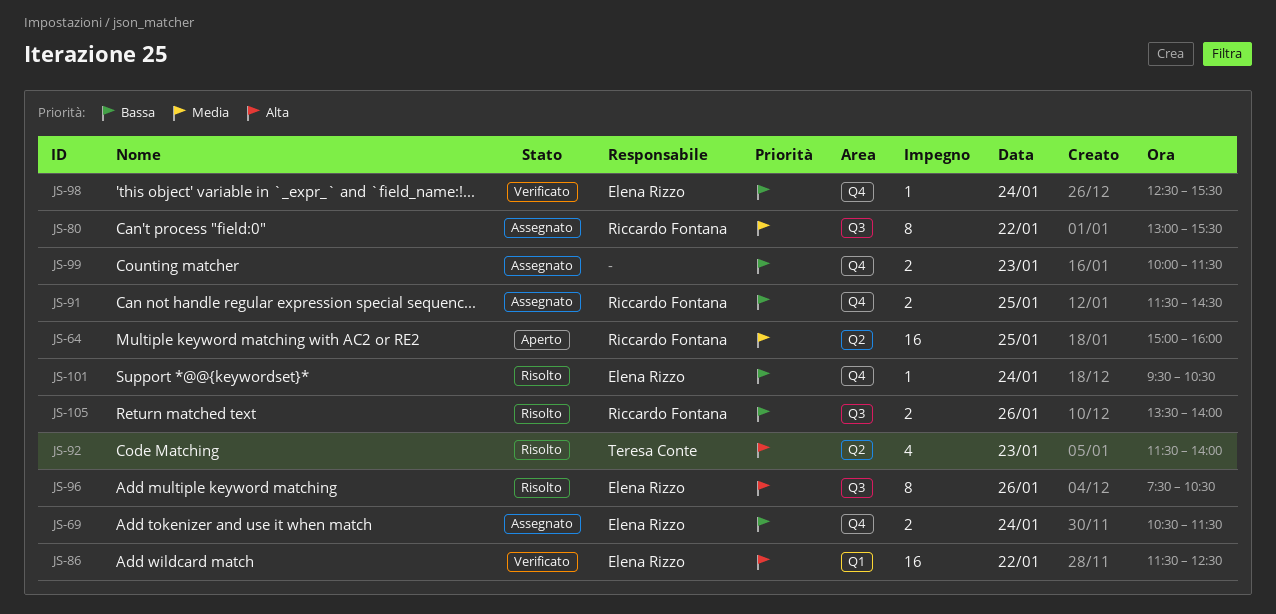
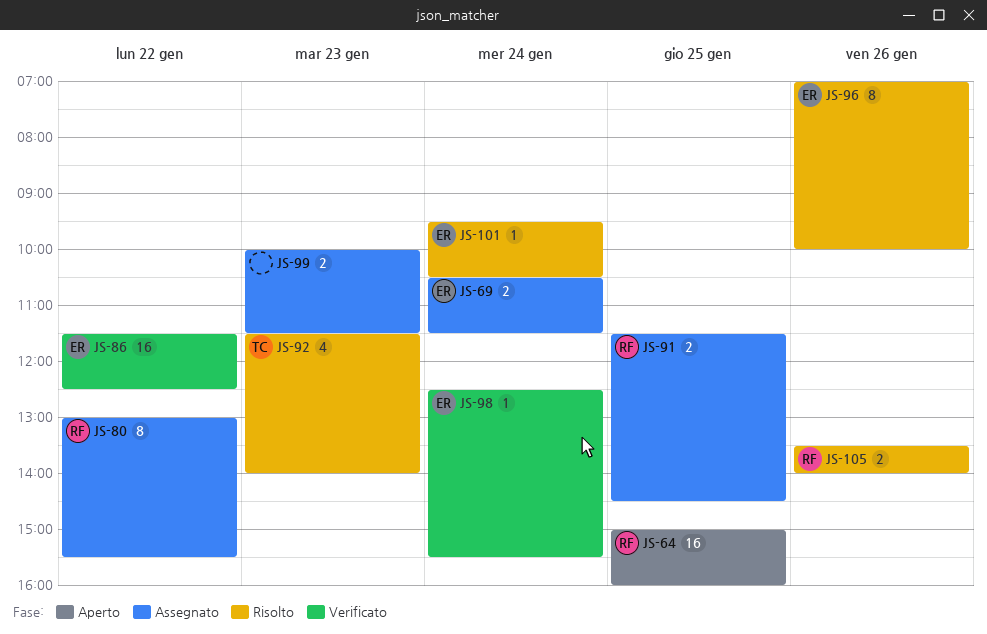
JS-96, begins: 07:30 -> 07:00
JS-96, ends: 10:30 -> 10:00

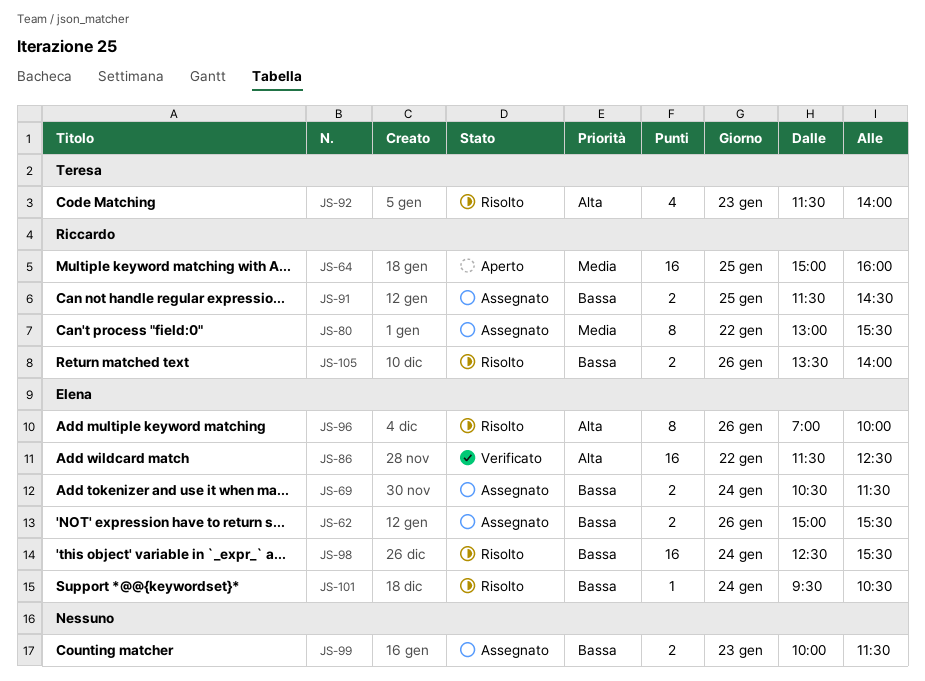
JS-62: none -> present
JS-98, status: Verificato -> Risolto
JS-98, estimate: 1 -> 16

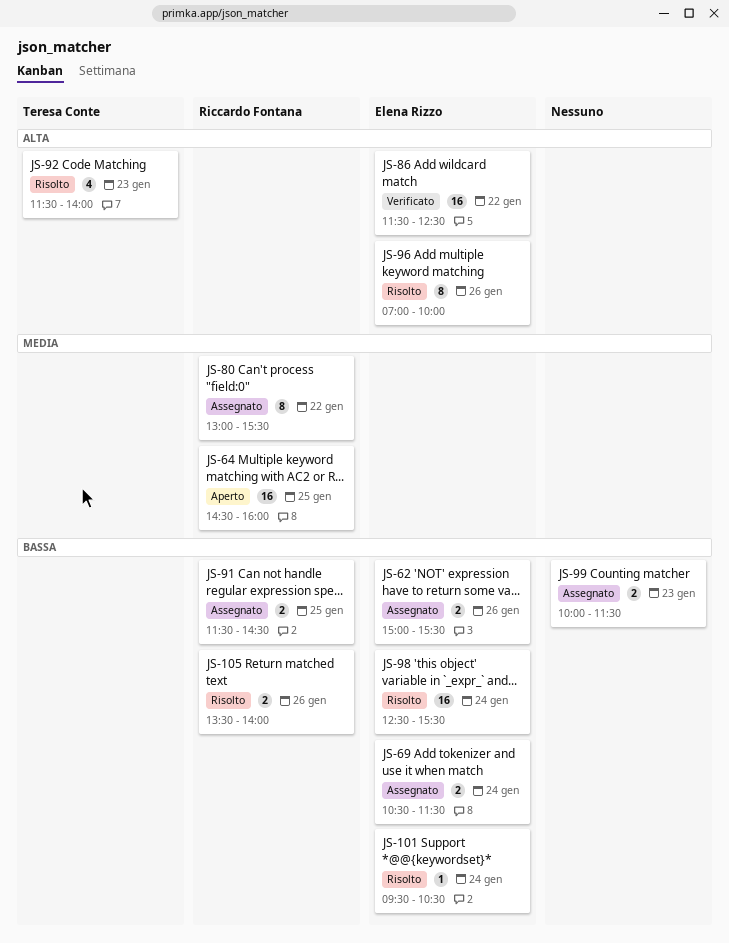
JS-64, begins: 15:00 -> 14:30

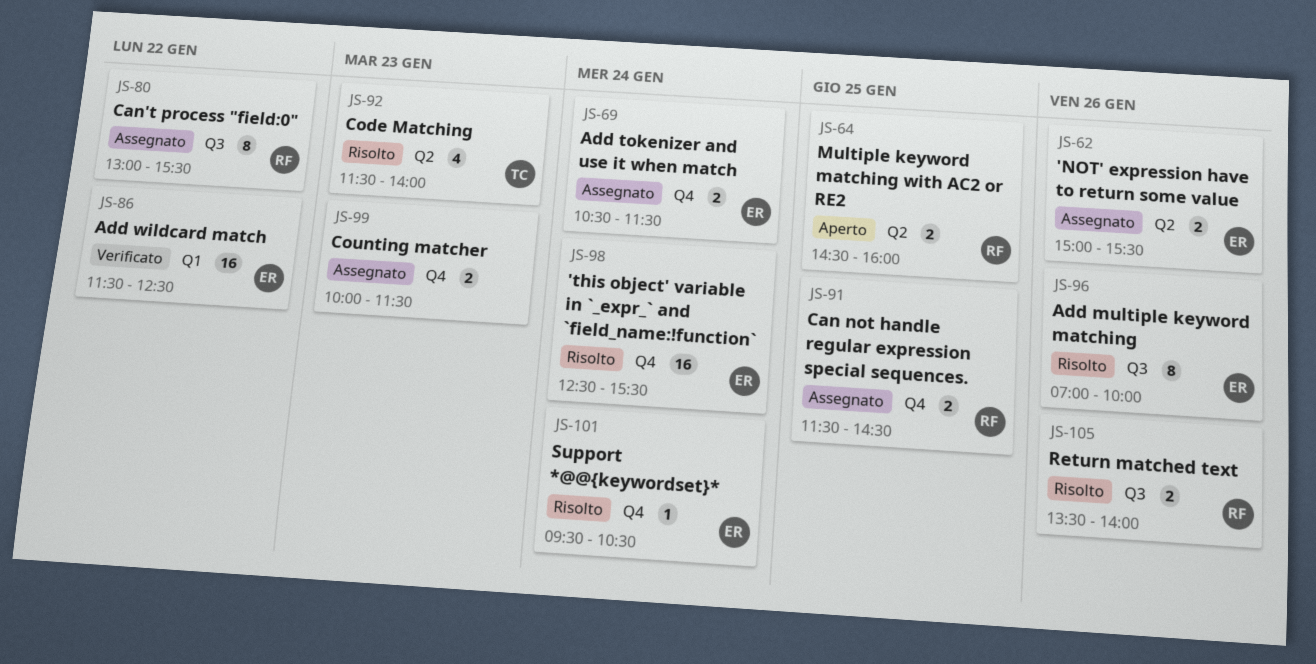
JS-64, estimate: 16 -> 2

